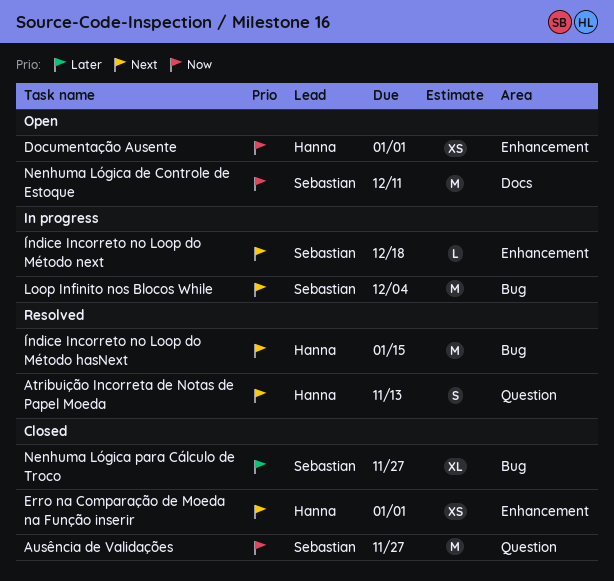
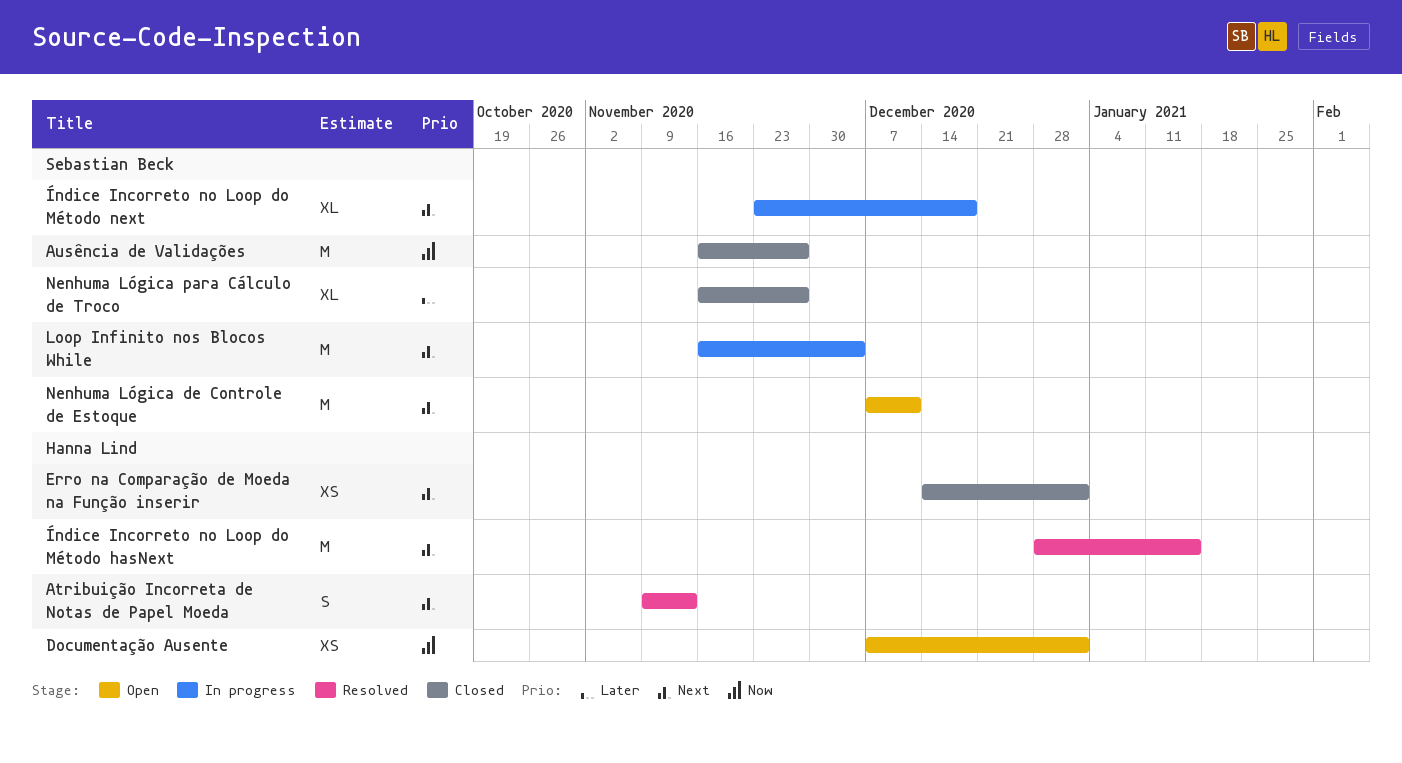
Nenhuma Lógica de Controle de Estoque, priority: Now -> Next
Índice Incorreto no Loop do Método next, estimate: L -> XL

